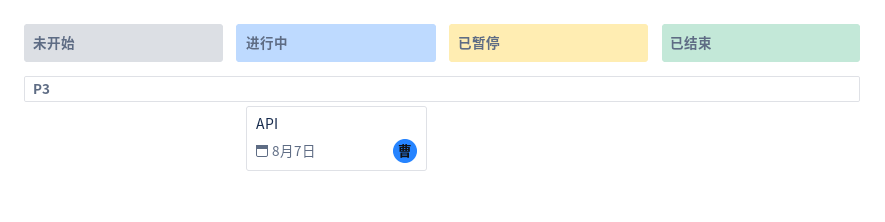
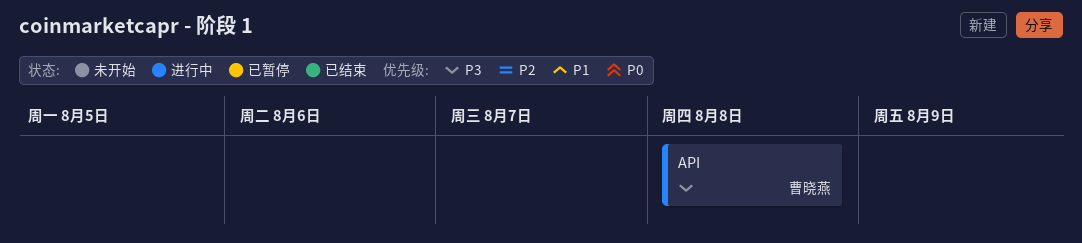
API, due: Aug 7 -> Aug 8

